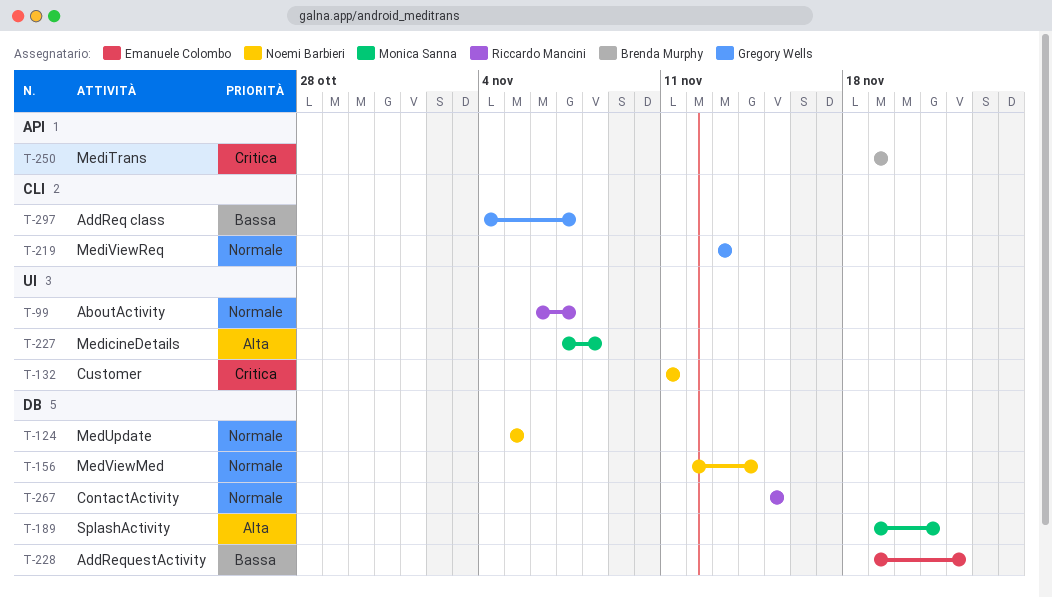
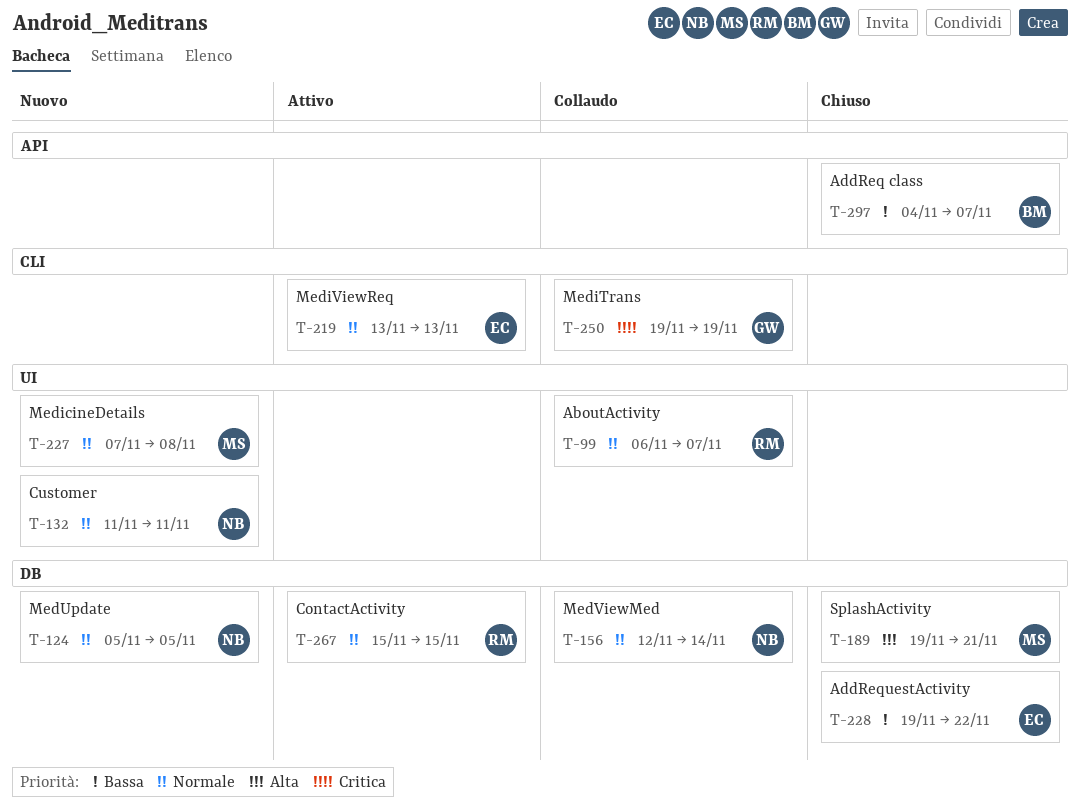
T-132, priority: Critica -> Normale
T-219, owner: Gregory Wells -> Emanuele Colombo
T-227, priority: Alta -> Normale
T-250, owner: Brenda Murphy -> Gregory Wells
T-250, label: API -> CLI
T-297, owner: Gregory Wells -> Brenda Murphy
T-297, label: CLI -> API

